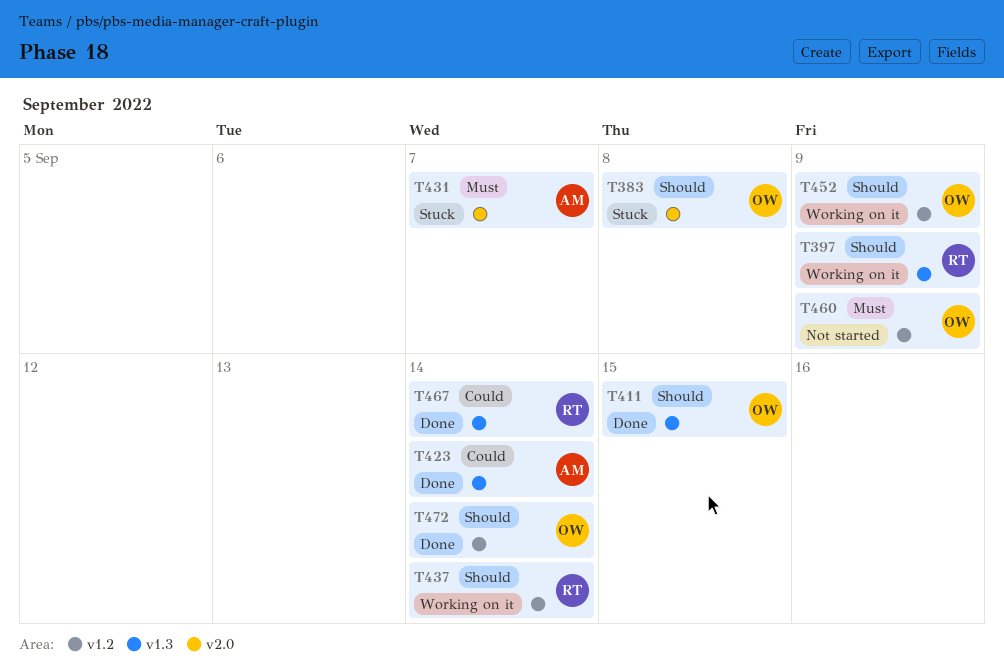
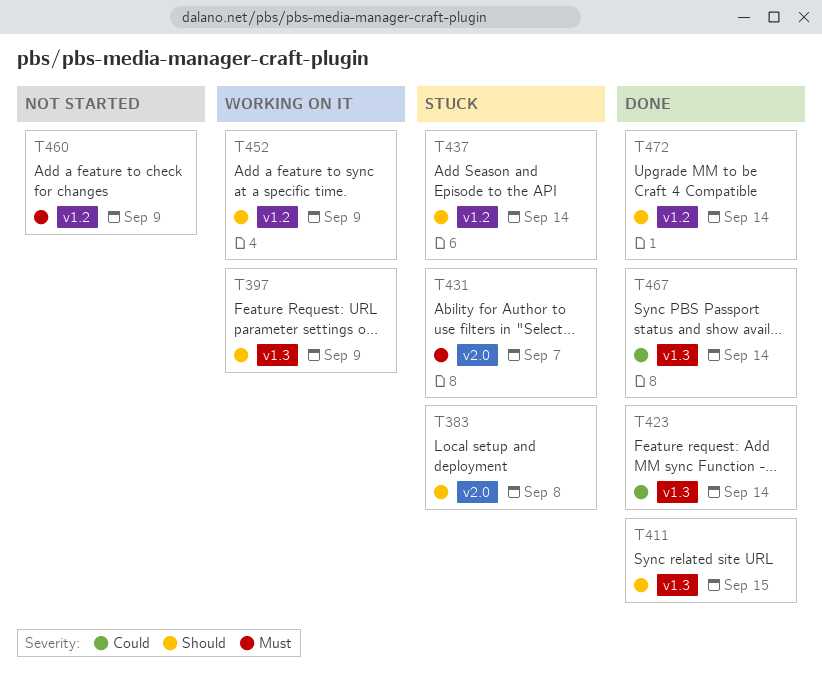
T437, status: Working on it -> Stuck

